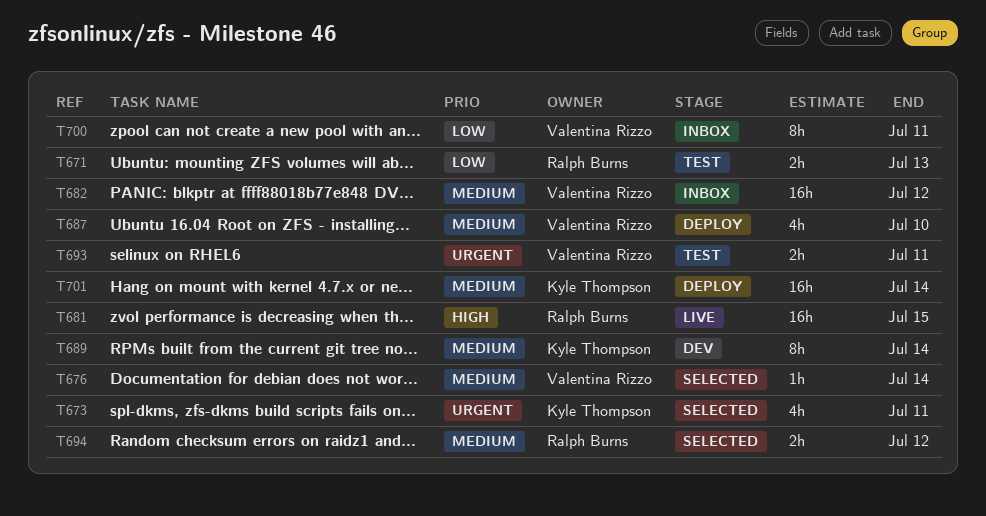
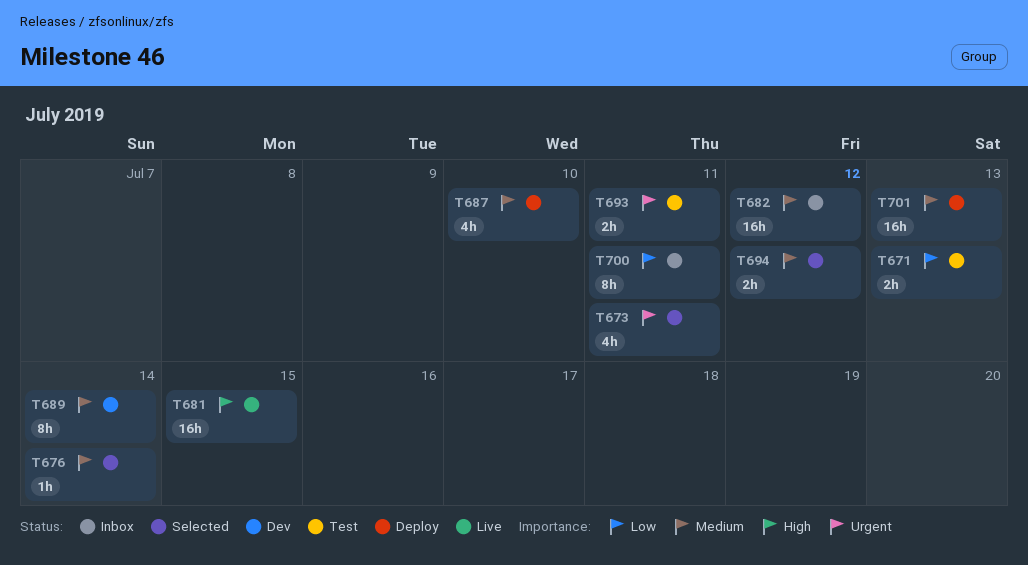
T701, due: Jul 14 -> Jul 13

